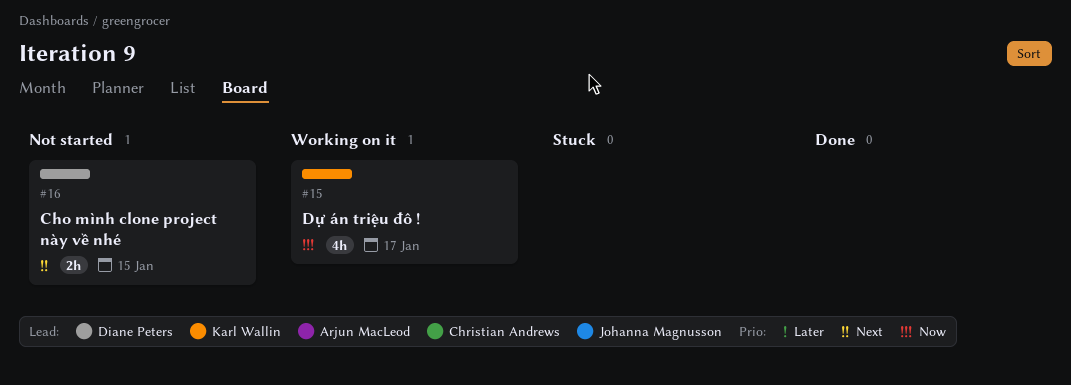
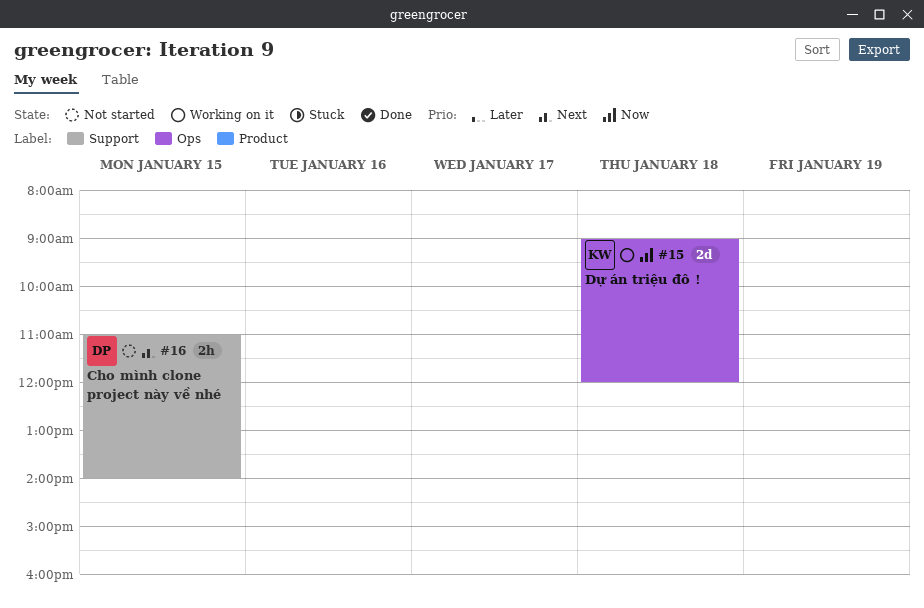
#15, estimate: 4h -> 2d
#15, day: Jan 17 -> Jan 18

